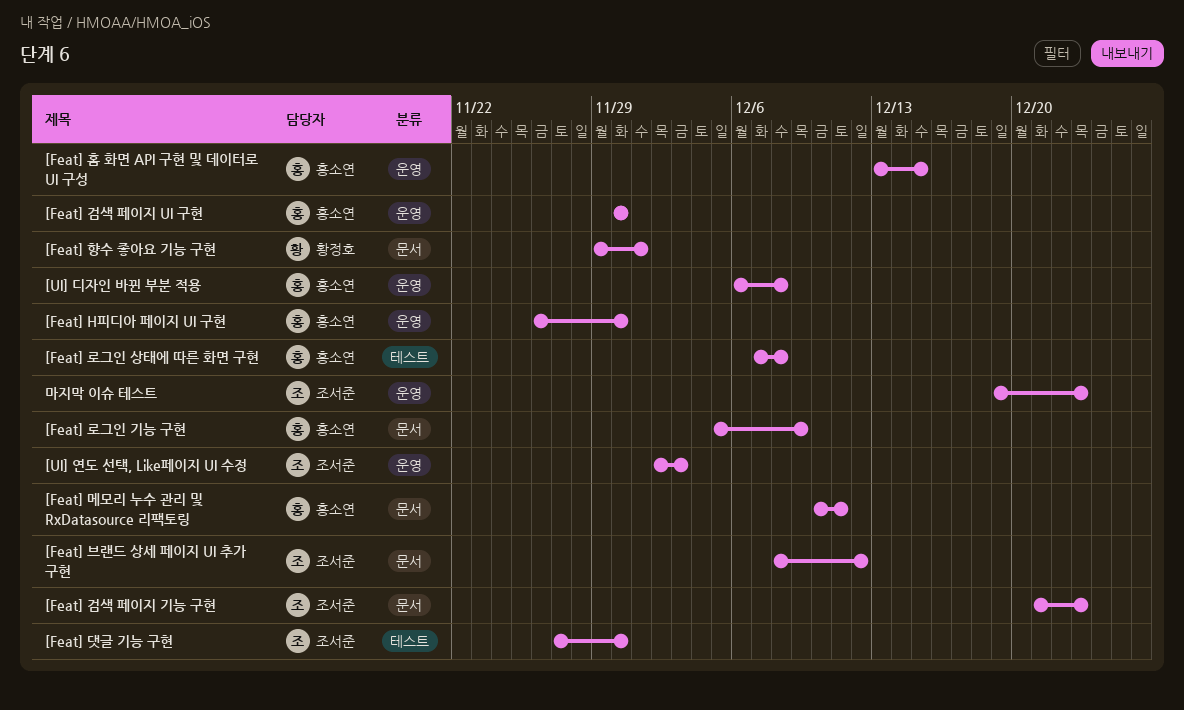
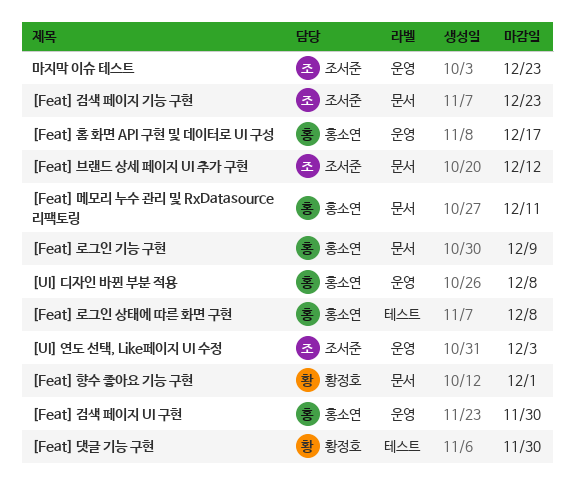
[Feat] H피디아 페이지 UI 구현: present -> none
[Feat] 댓글 기능 구현, owner: 조서준 -> 황정호
[Feat] 홈 화면 API 구현 및 데이터로 UI 구성, due: Dec 15 -> Dec 17

